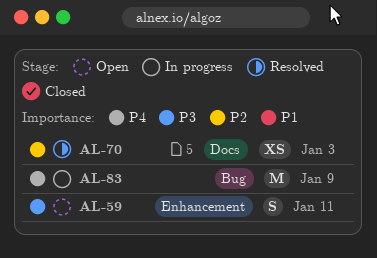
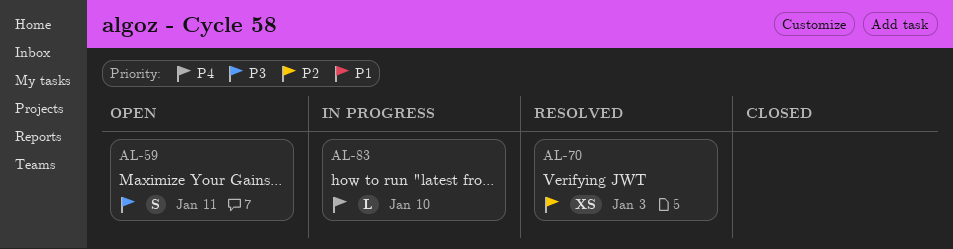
AL-83, estimate: M -> L
AL-83, due: Jan 9 -> Jan 10

